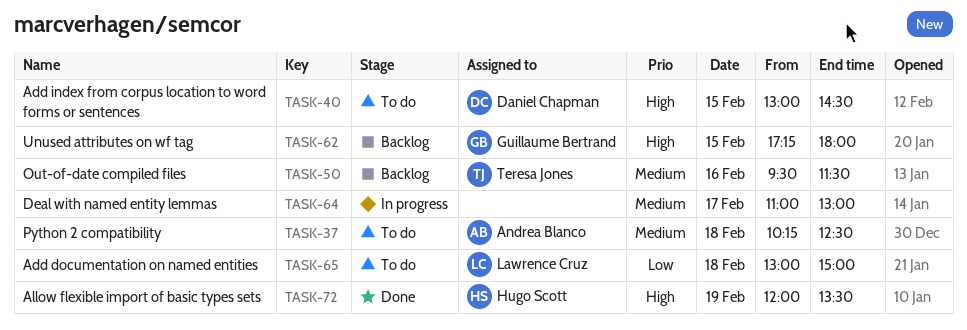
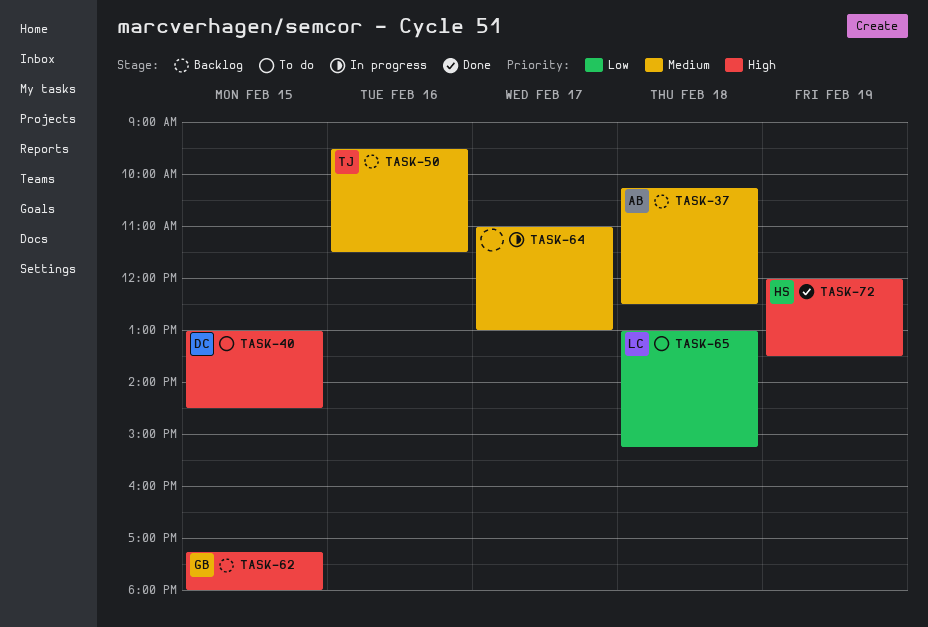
TASK-37, status: To do -> Backlog
TASK-65, ends: 15:00 -> 15:15

